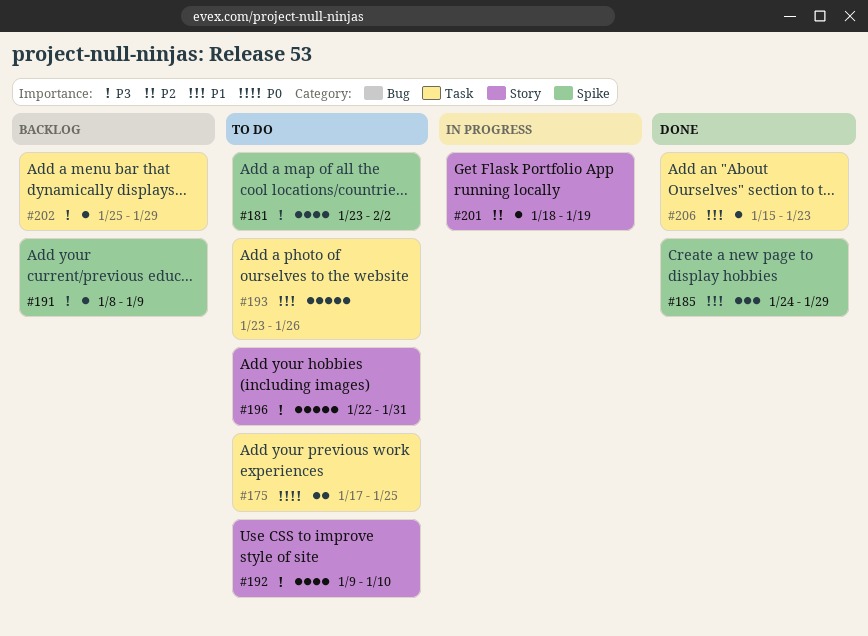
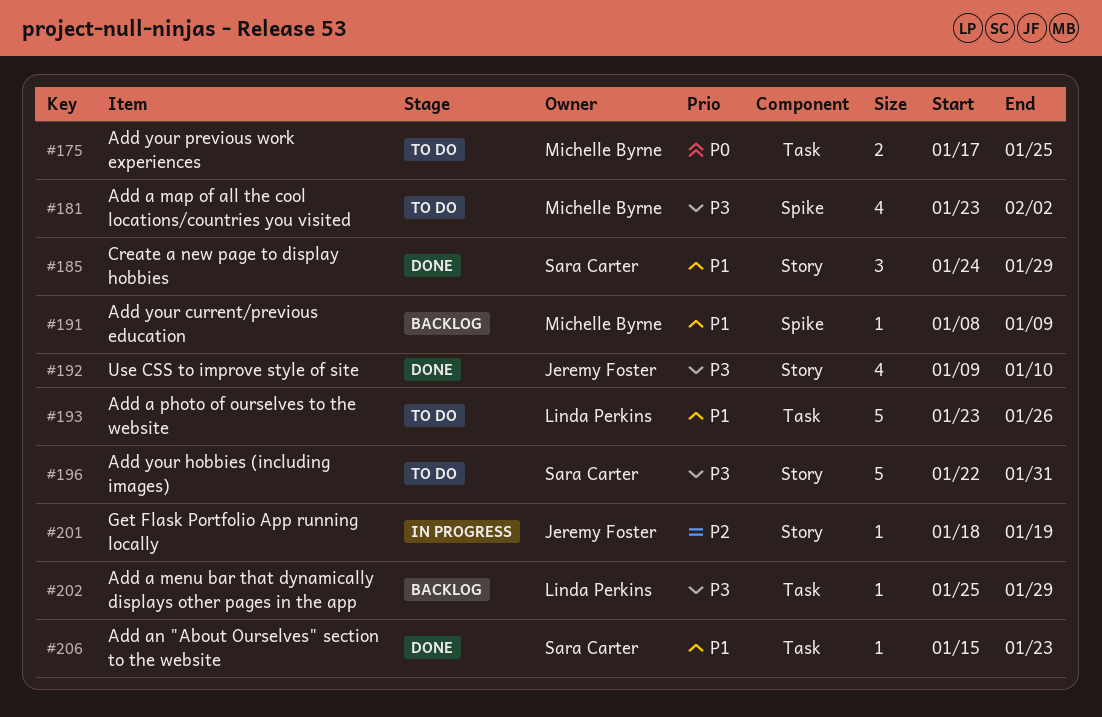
#185, label: Spike -> Story
#191, priority: P3 -> P1
#192, status: To do -> Done

